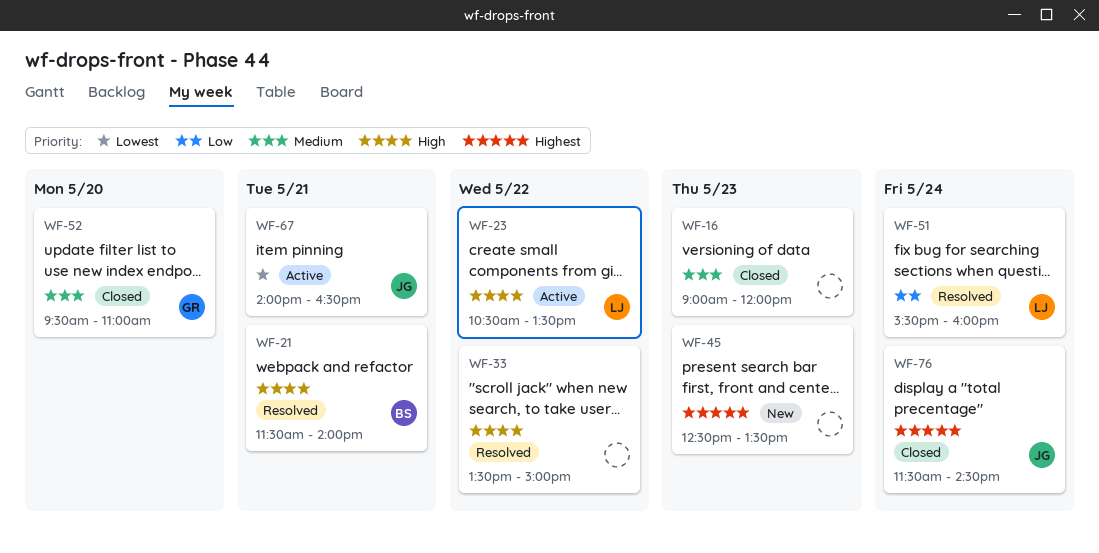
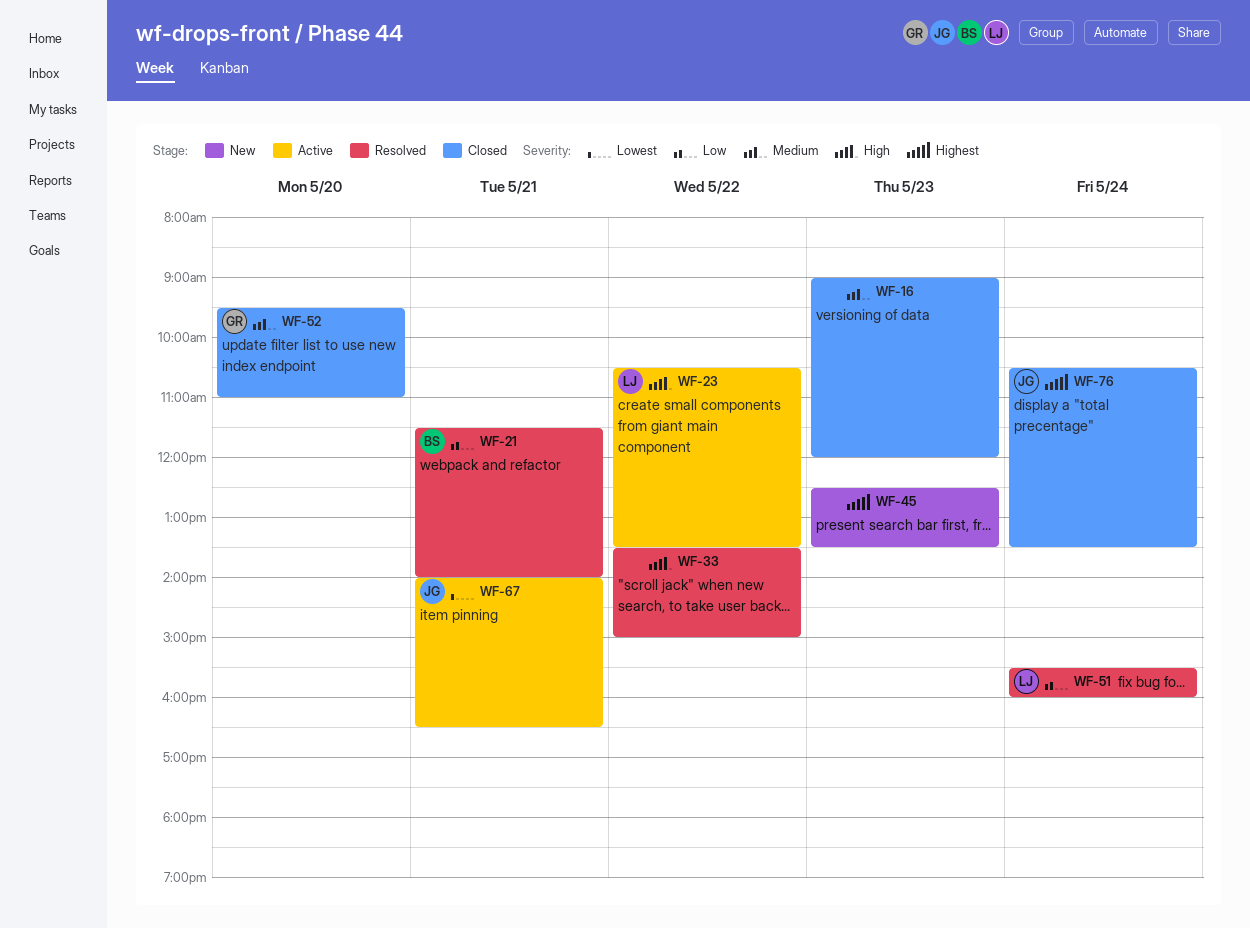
WF-21, priority: High -> Low
WF-76, begins: 11:30 -> 10:30
WF-76, ends: 14:30 -> 13:30

